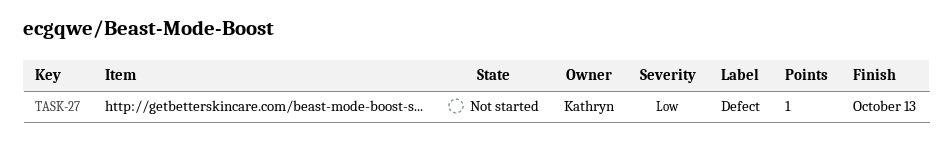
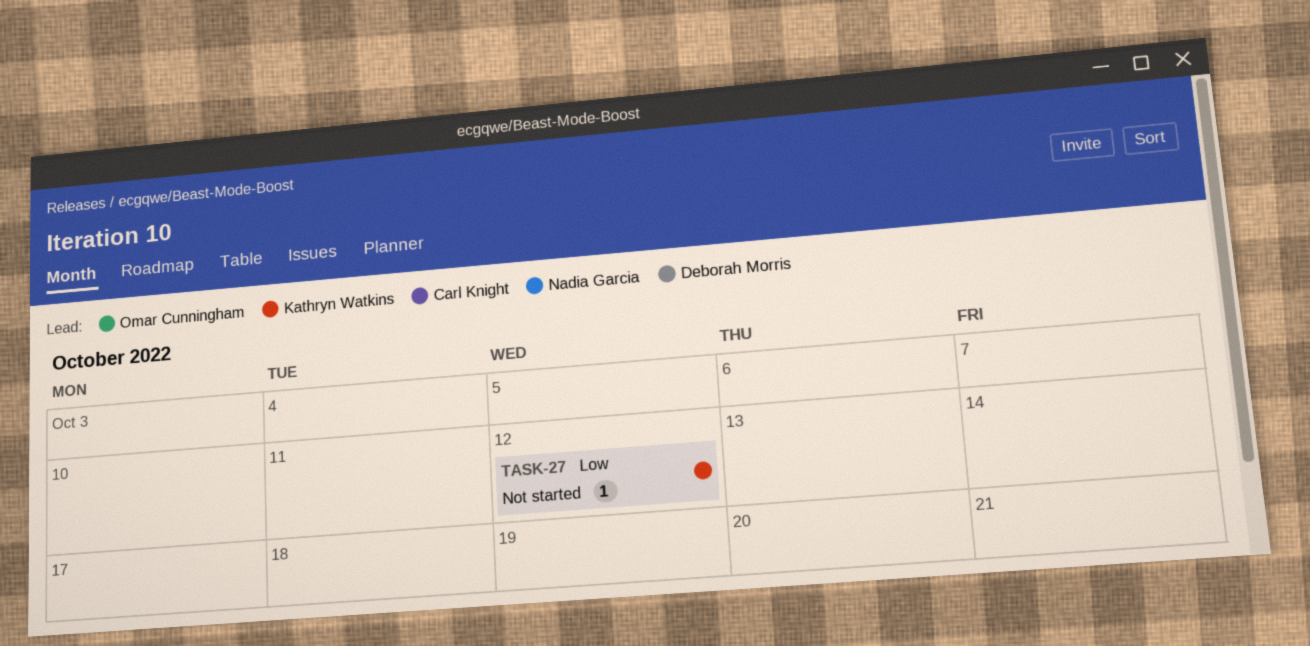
TASK-27, due: Oct 13 -> Oct 12

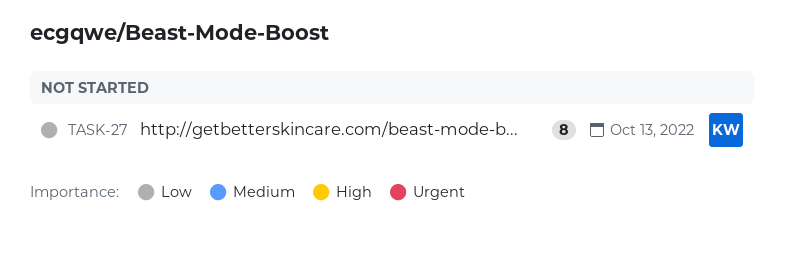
TASK-27, estimate: 1 -> 8
TASK-27, due: Oct 12 -> Oct 13

